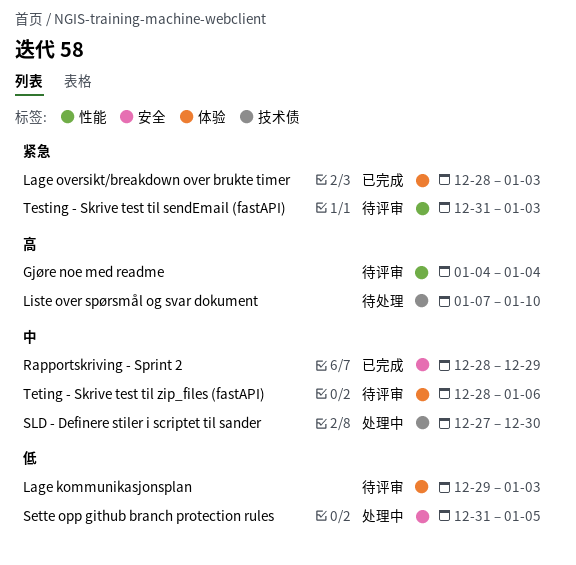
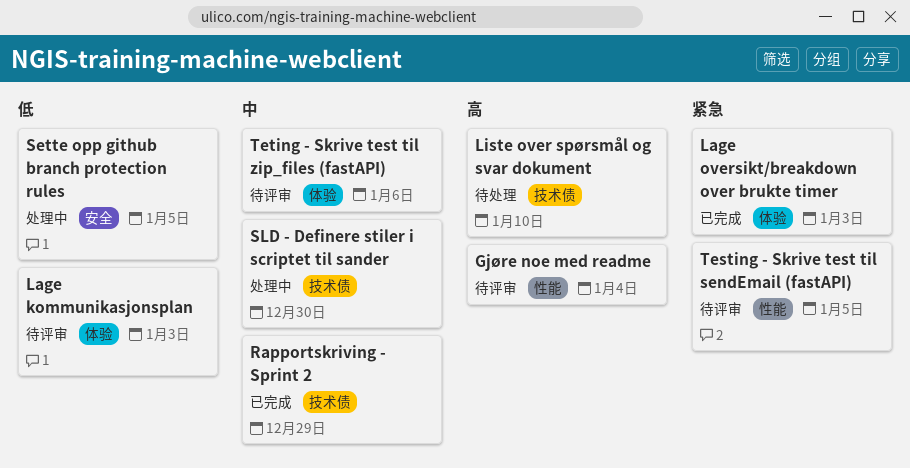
Rapportskriving - Sprint 2, label: 安全 -> 技术债
Testing - Skrive test til sendEmail (fastAPI), due: Jan 3 -> Jan 5

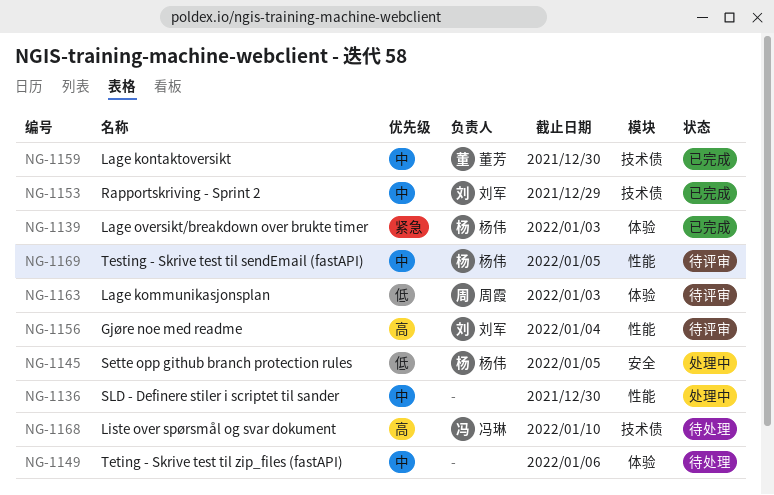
Lage kontaktoversikt: none -> present
SLD - Definere stiler i scriptet til sander, label: 技术债 -> 性能
Testing - Skrive test til sendEmail (fastAPI), priority: 紧急 -> 中
Teting - Skrive test til zip_files (fastAPI), status: 待评审 -> 待处理

